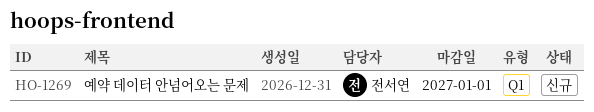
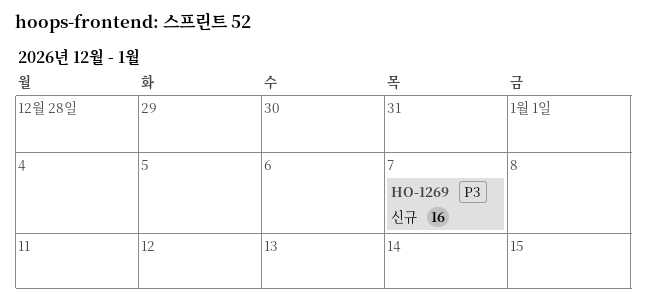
HO-1269, due: Jan 1 -> Jan 7

